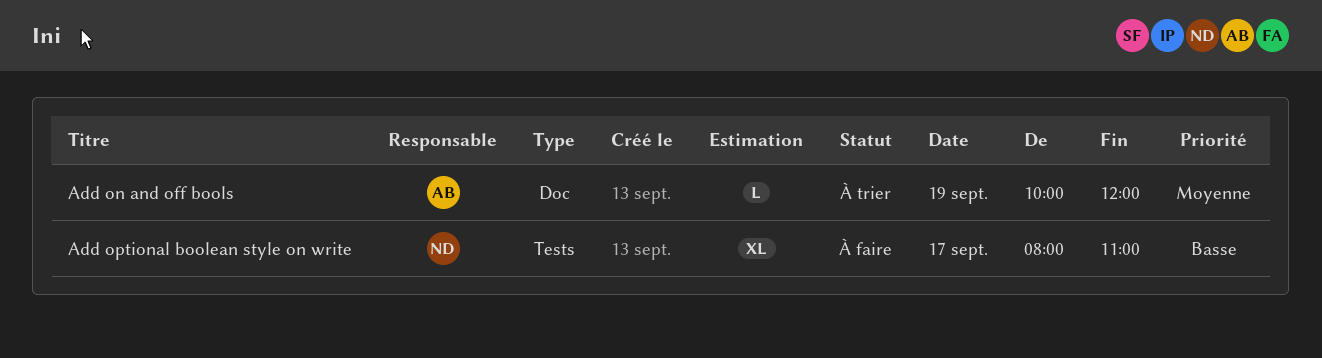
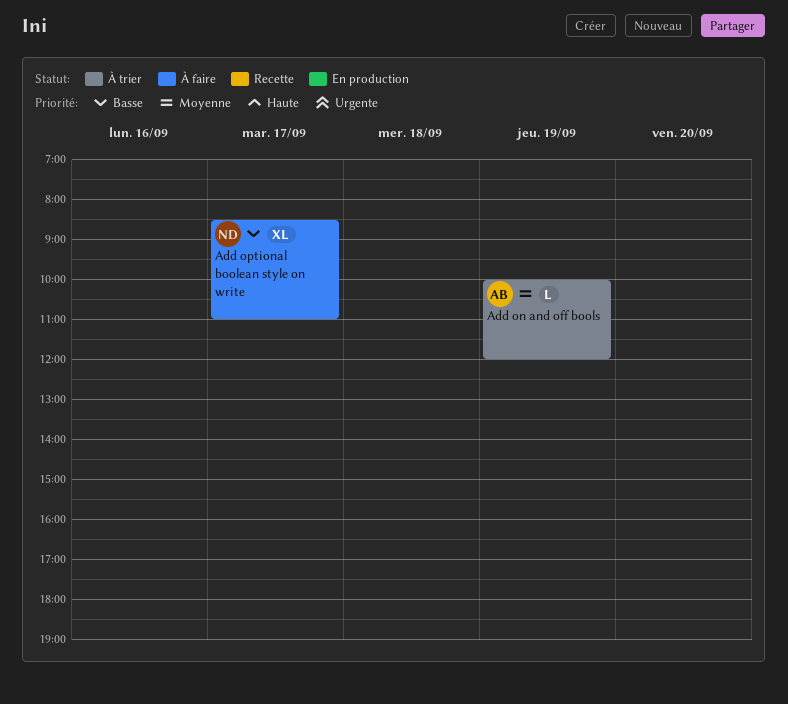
Add optional boolean style on write, begins: 08:00 -> 08:30

